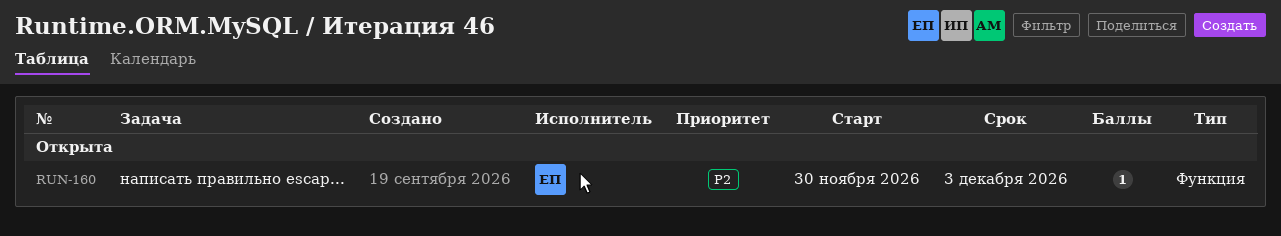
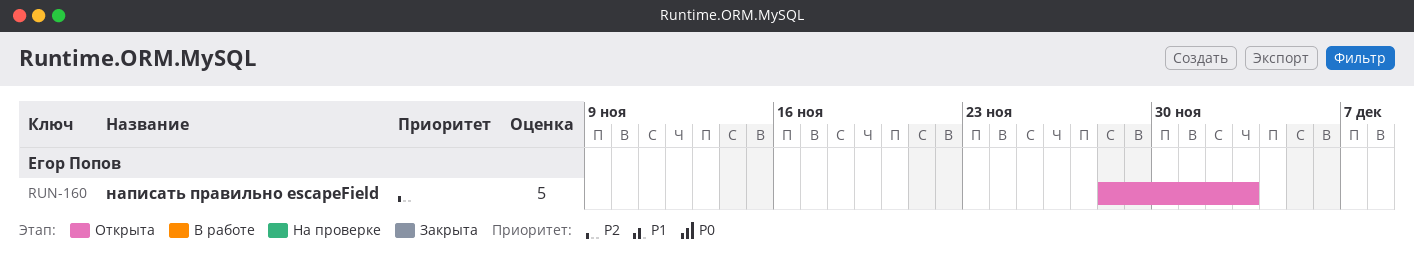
RUN-160, estimate: 1 -> 5
RUN-160, start: Nov 30 -> Nov 28

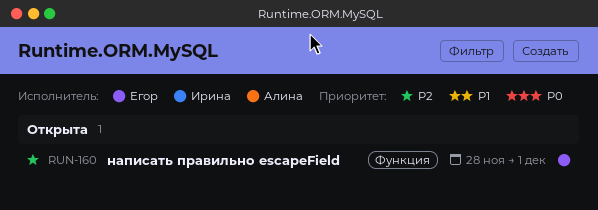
RUN-160, due: Dec 3 -> Dec 1

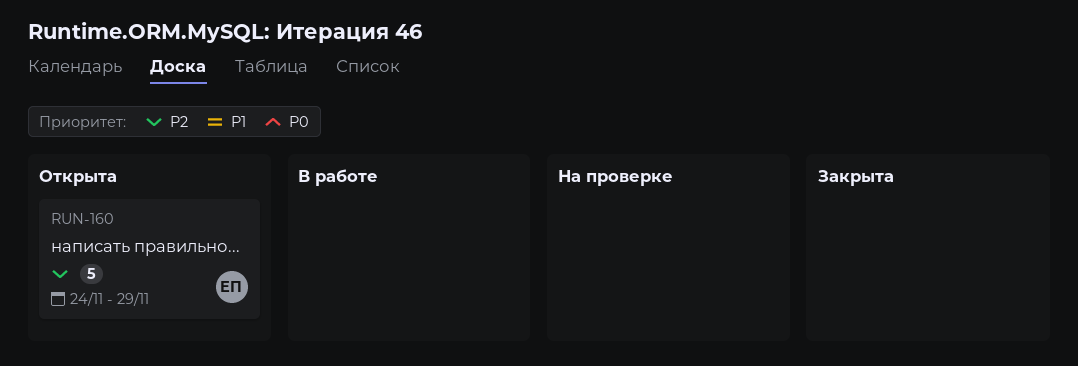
RUN-160, start: Nov 28 -> Nov 24
RUN-160, due: Dec 1 -> Nov 29

